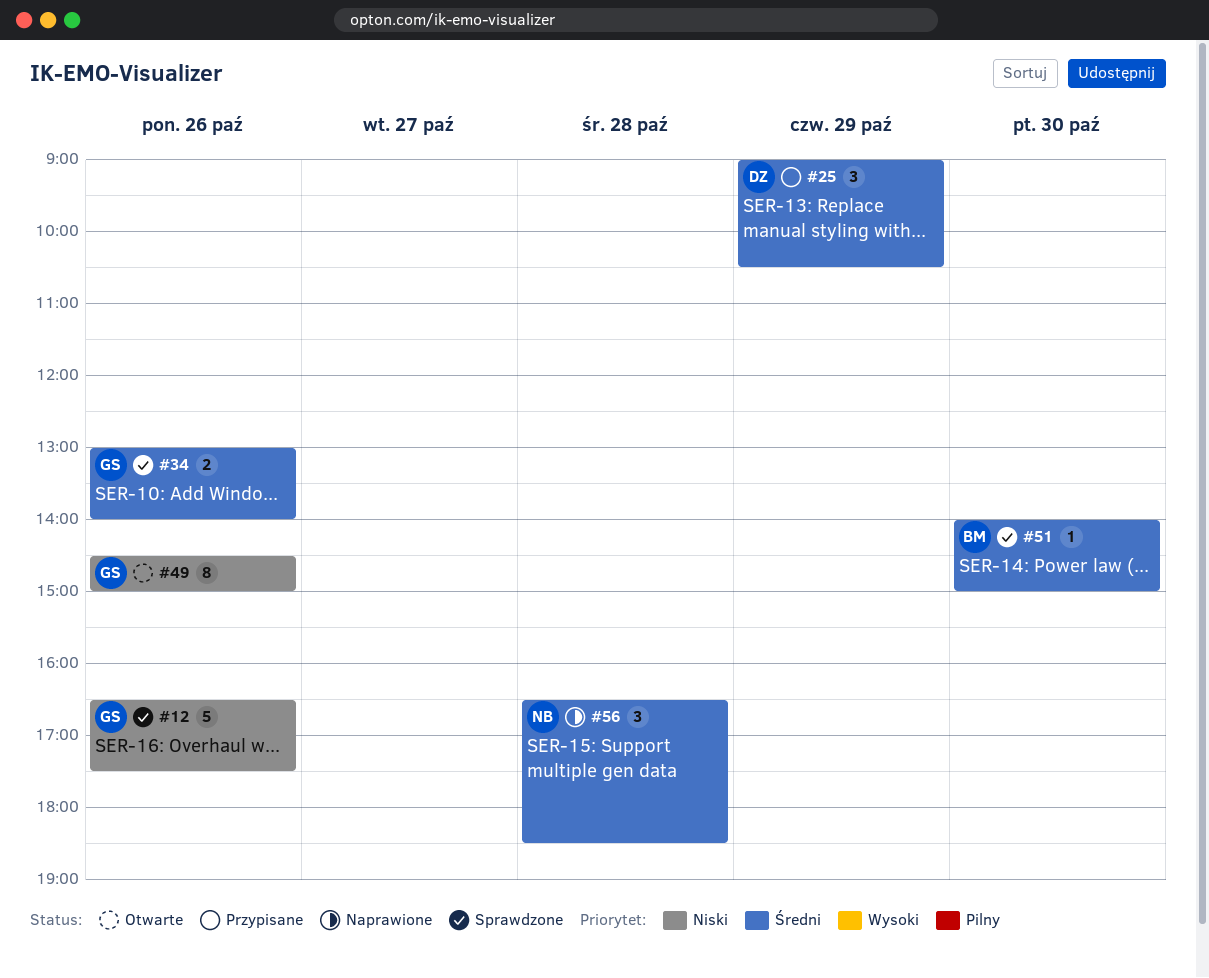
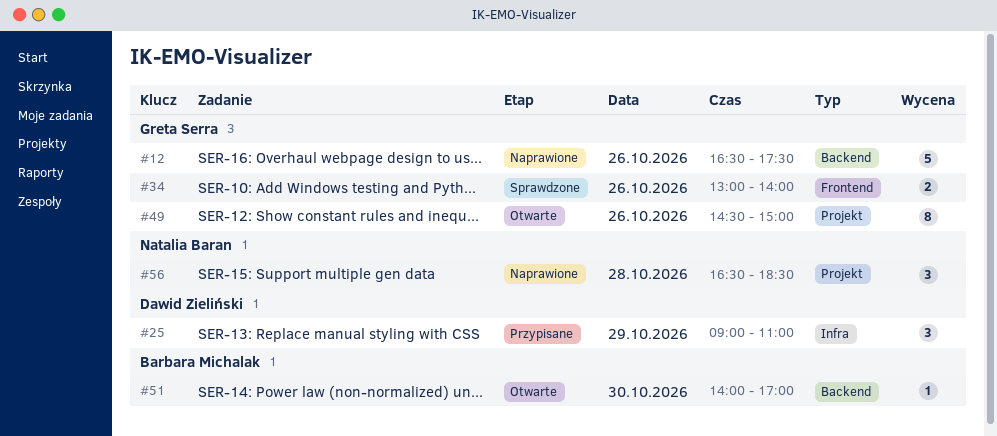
#12, status: Sprawdzone -> Naprawione
#25, ends: 10:30 -> 11:00
#51, status: Sprawdzone -> Otwarte
#51, ends: 15:00 -> 17:00

